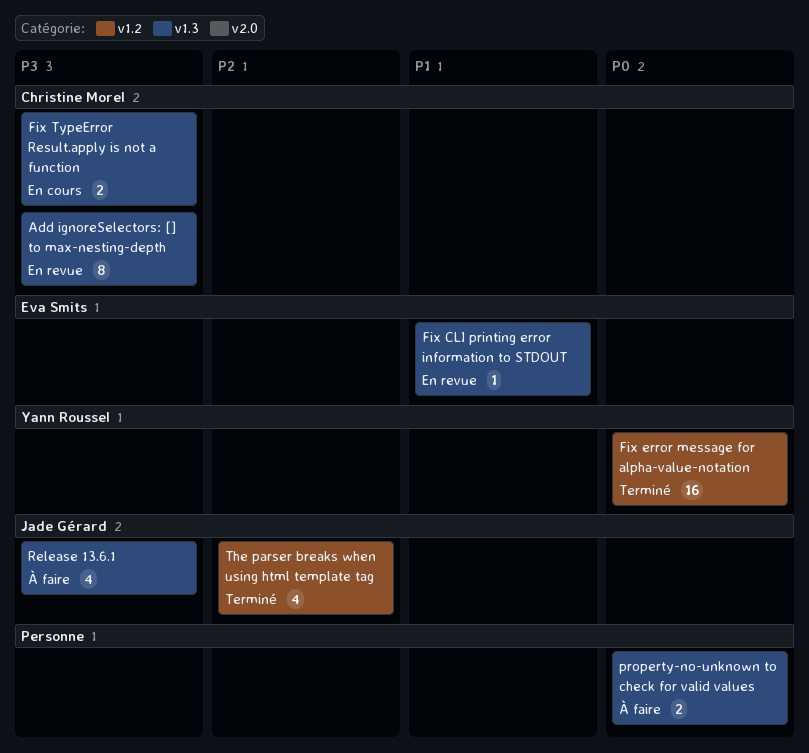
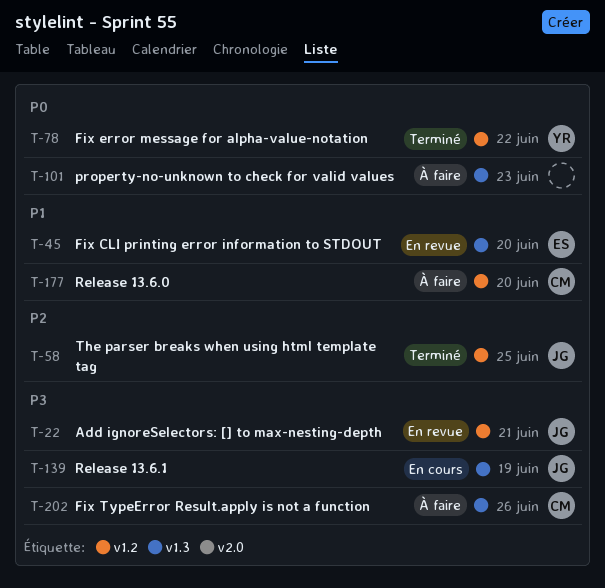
Add ignoreSelectors: [] to max-nesting-depth, owner: Christine Morel -> Jade Gérard
Add ignoreSelectors: [] to max-nesting-depth, label: v1.3 -> v1.2
Fix TypeError Result.apply is not a function, status: En cours -> À faire
Release 13.6.0: none -> present
Release 13.6.1, status: À faire -> En cours

